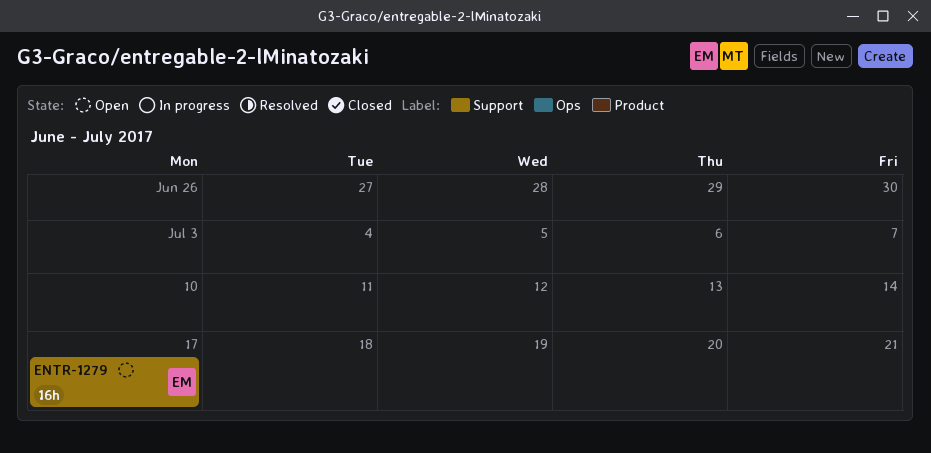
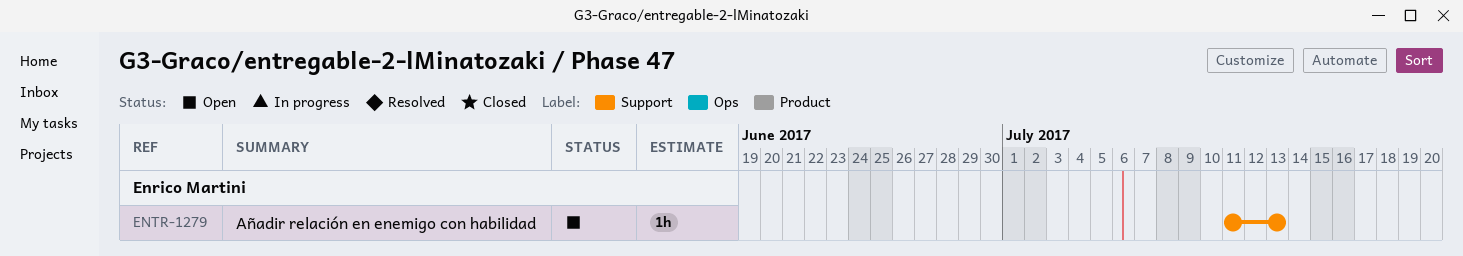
ENTR-1279, estimate: 16h -> 1h
ENTR-1279, due: Jul 17 -> Jul 13

